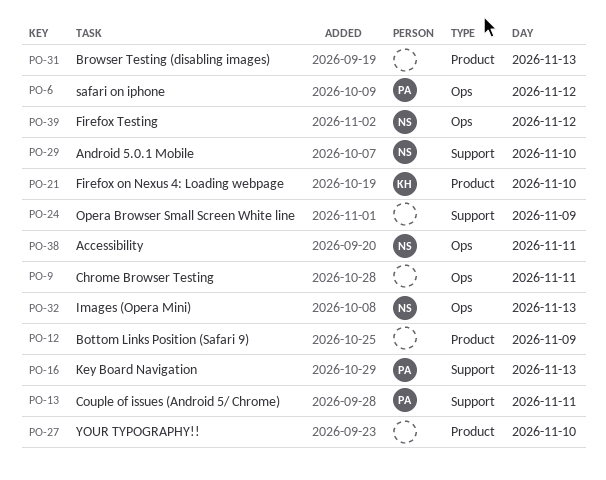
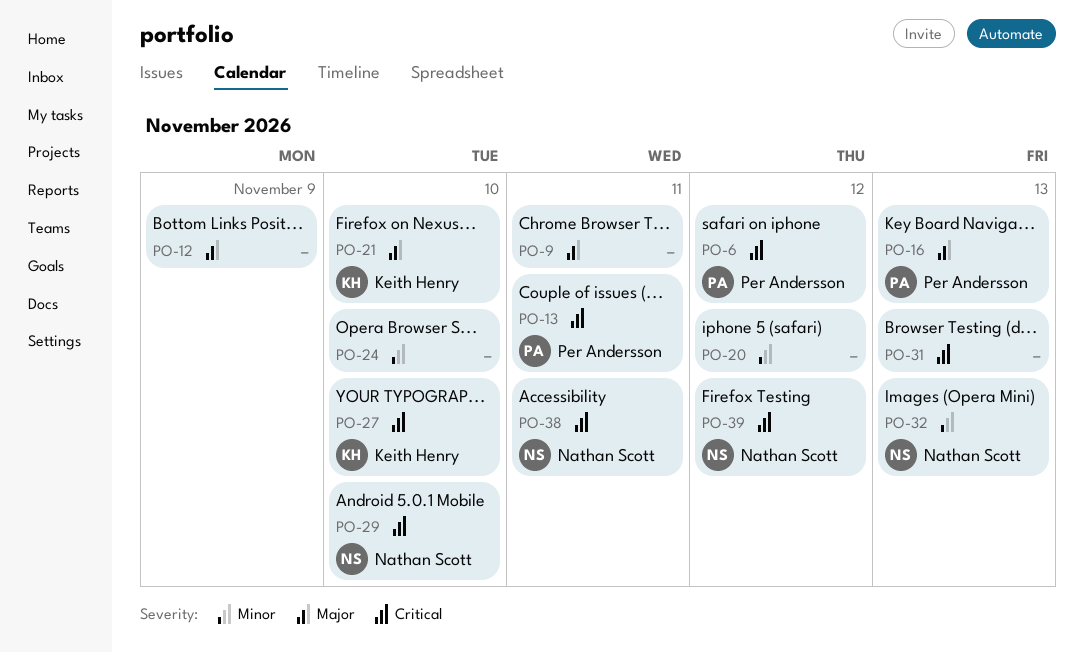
PO-20: none -> present
PO-24, day: Nov 9 -> Nov 10
PO-27, owner: none -> Keith Henry

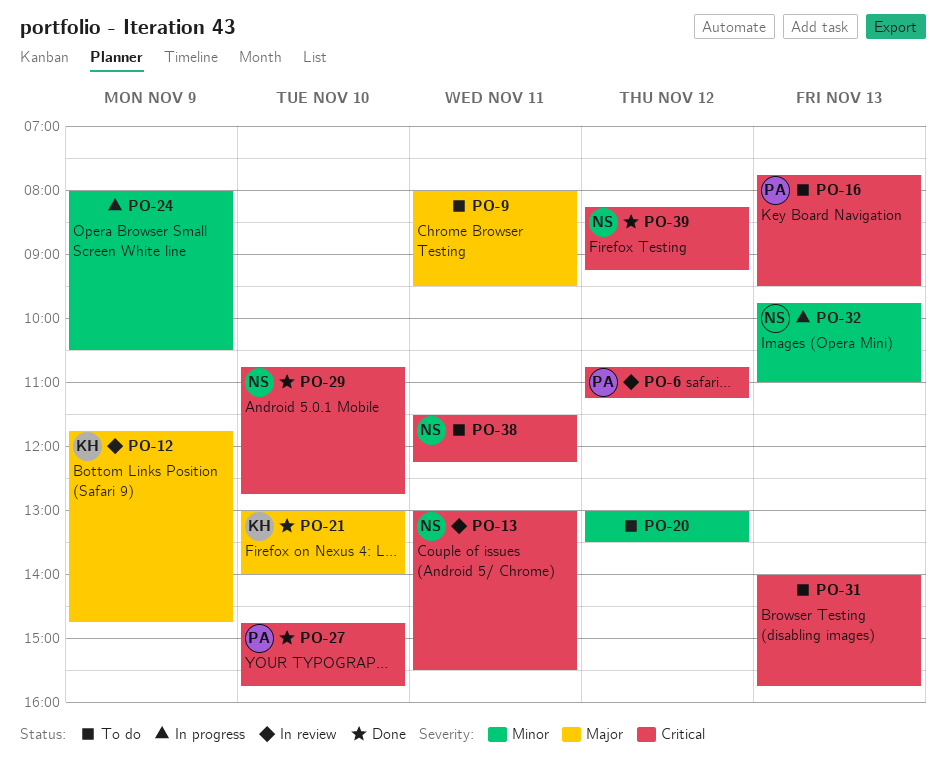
PO-12, owner: none -> Keith Henry
PO-13, owner: Per Andersson -> Nathan Scott
PO-16, priority: Major -> Critical
PO-24, day: Nov 10 -> Nov 9
PO-27, owner: Keith Henry -> Per Andersson

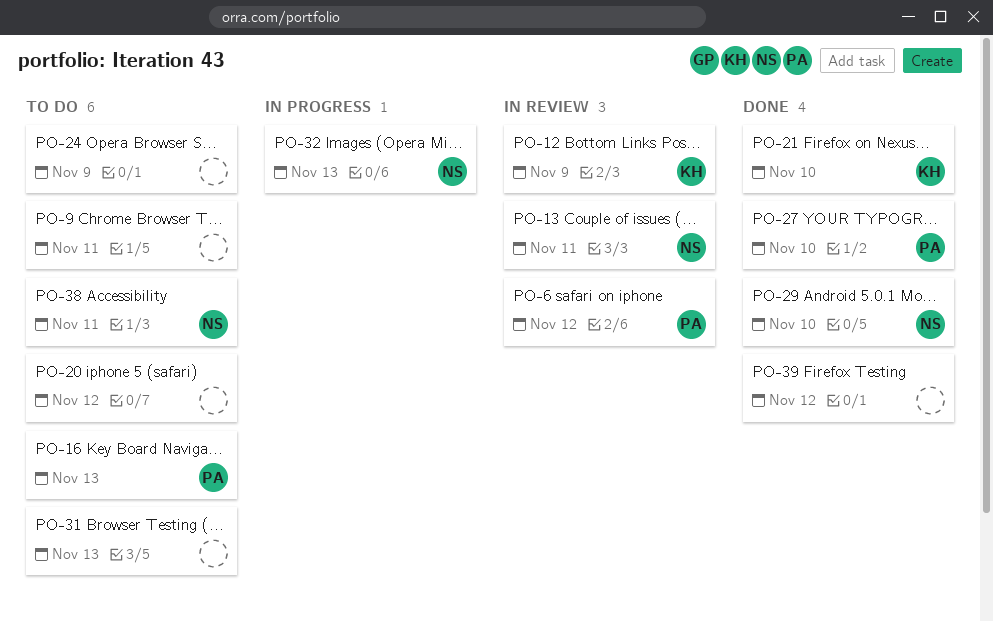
PO-24, status: In progress -> To do
PO-39, owner: NS -> none

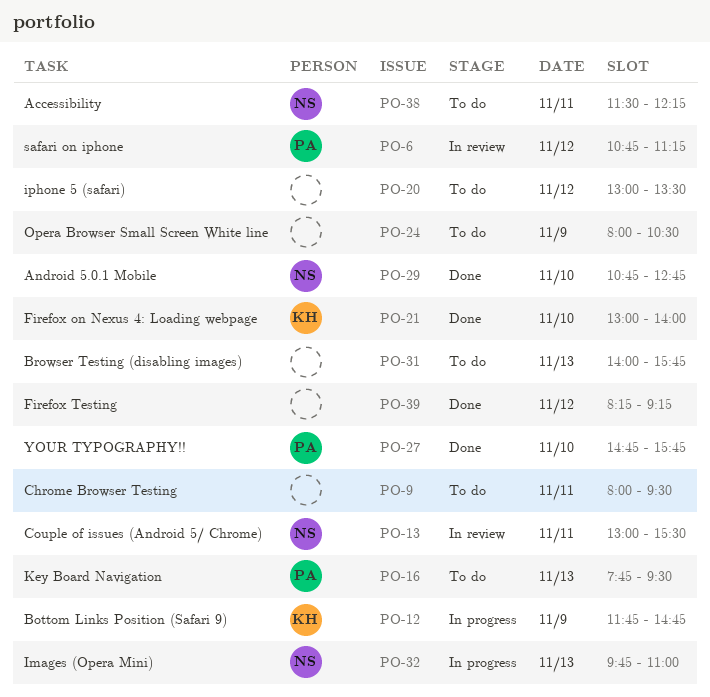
PO-12, status: In review -> In progress

